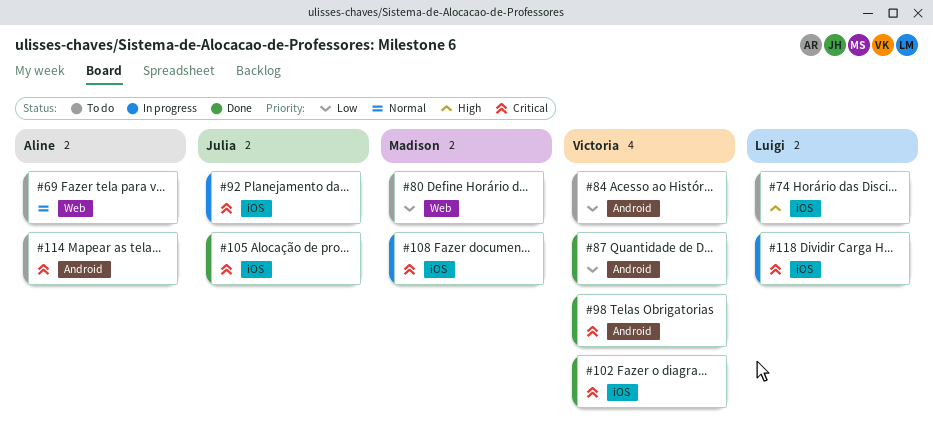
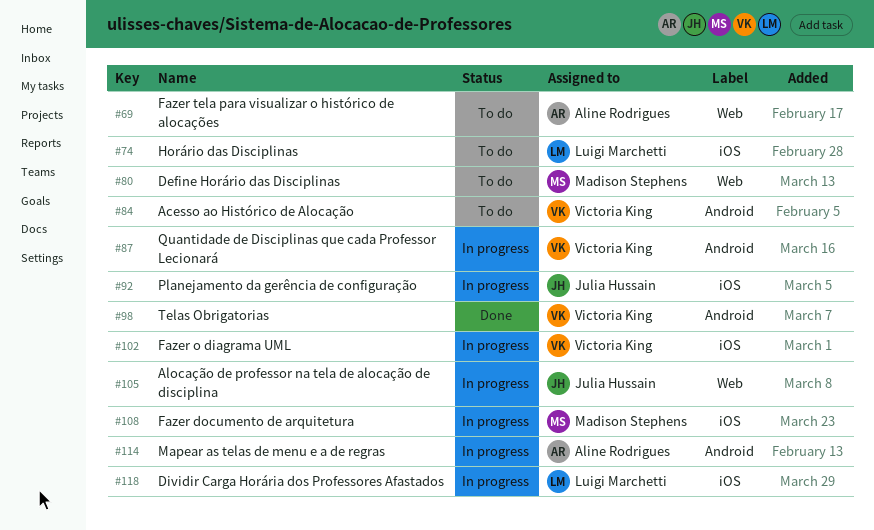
#87, status: Done -> In progress
#102, status: Done -> In progress
#105, status: Done -> In progress
#105, label: iOS -> Web
#114, status: To do -> In progress

